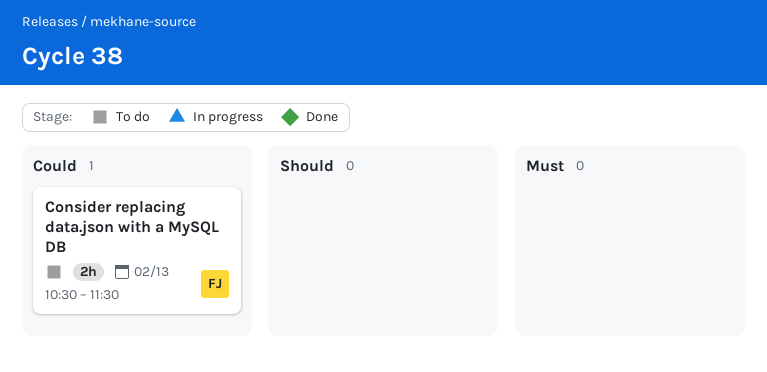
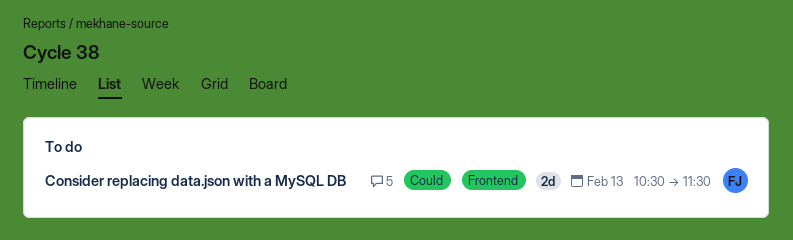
Consider replacing data.json with a MySQL DB, estimate: 2h -> 2d

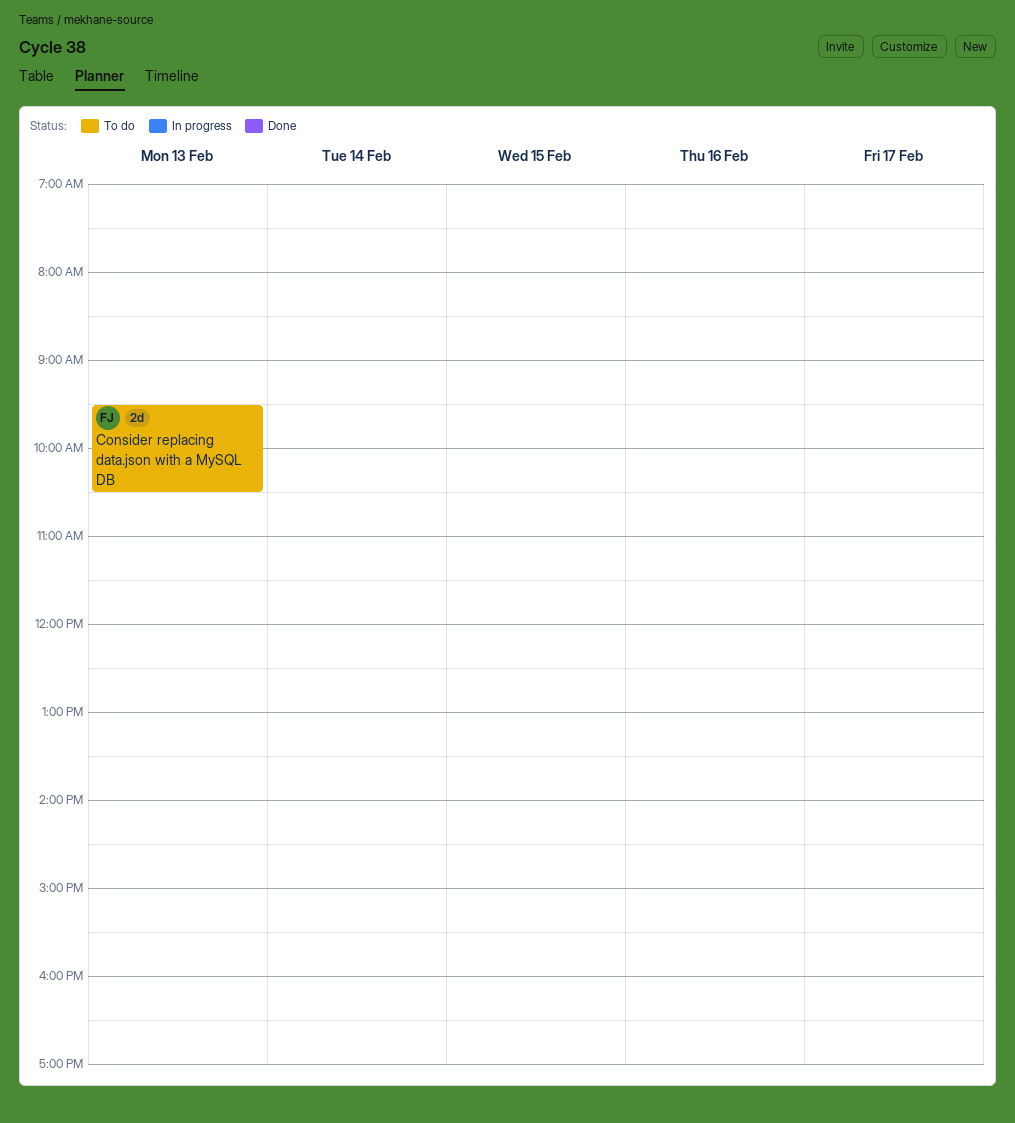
Consider replacing data.json with a MySQL DB, begins: 10:30 -> 09:30
Consider replacing data.json with a MySQL DB, ends: 11:30 -> 10:30

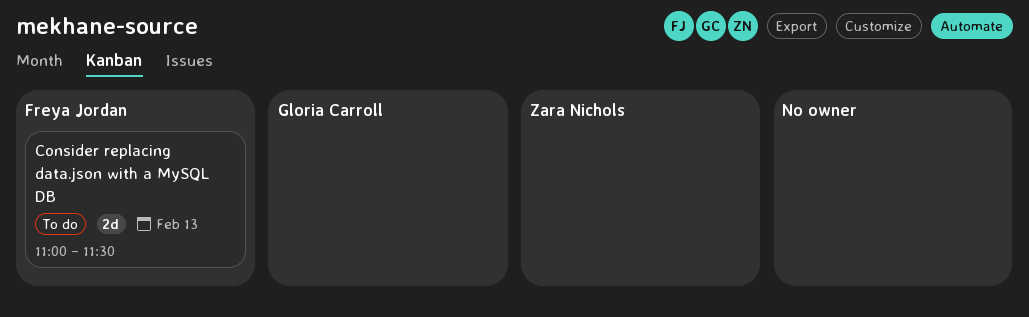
Consider replacing data.json with a MySQL DB, begins: 09:30 -> 11:00
Consider replacing data.json with a MySQL DB, ends: 10:30 -> 11:30

